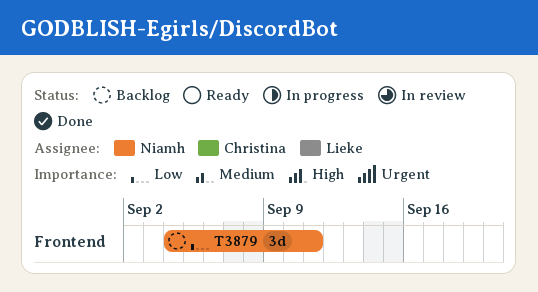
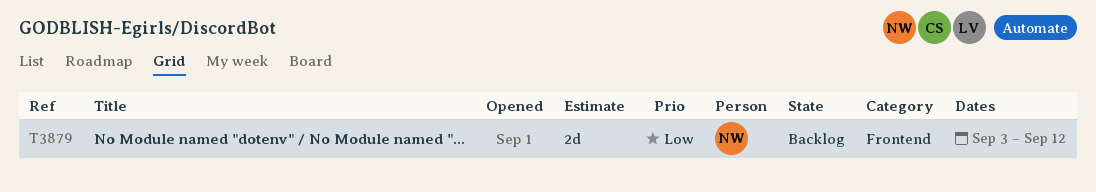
T3879, estimate: 3d -> 2d
T3879, start: Sep 4 -> Sep 3
T3879, due: Sep 11 -> Sep 12

